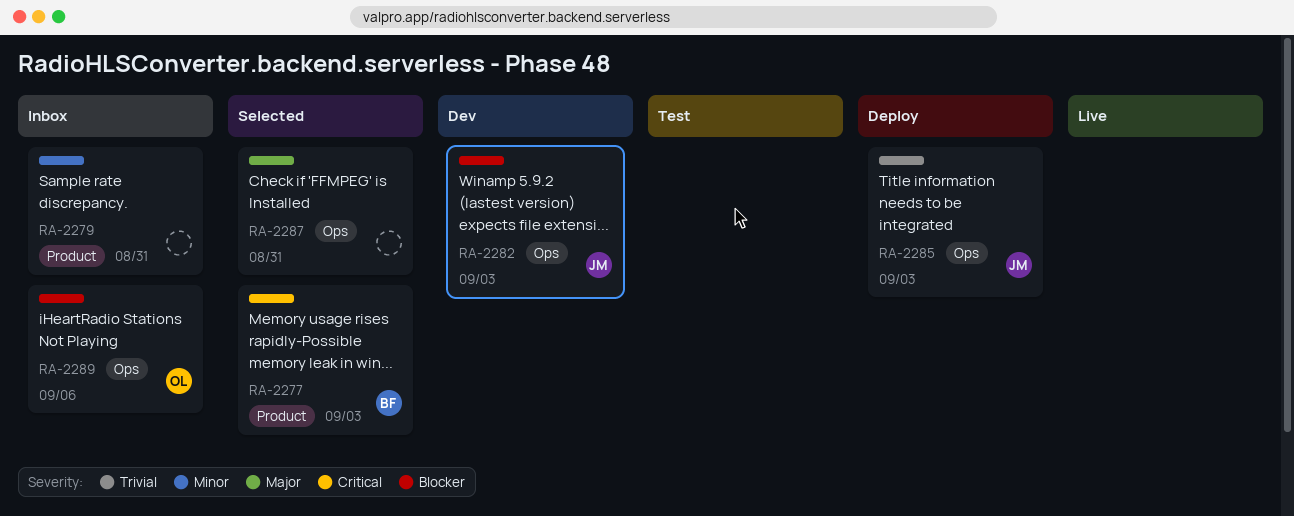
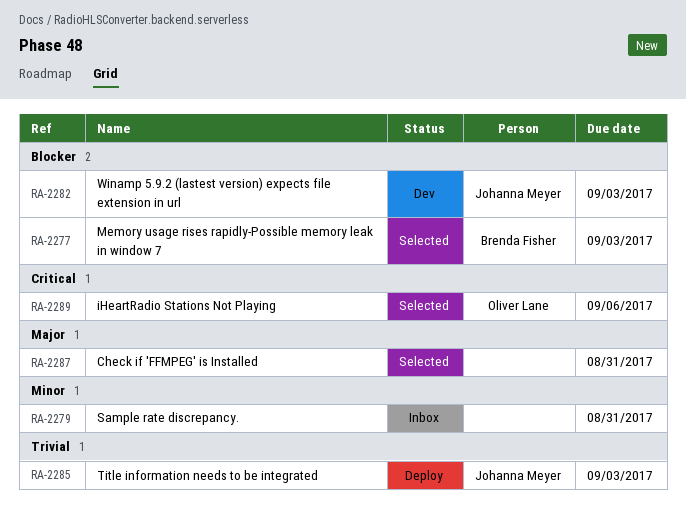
RA-2277, priority: Critical -> Blocker
RA-2289, status: Inbox -> Selected
RA-2289, priority: Blocker -> Critical

